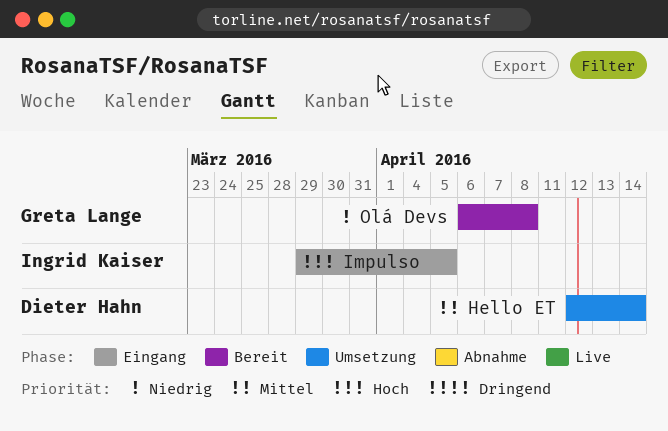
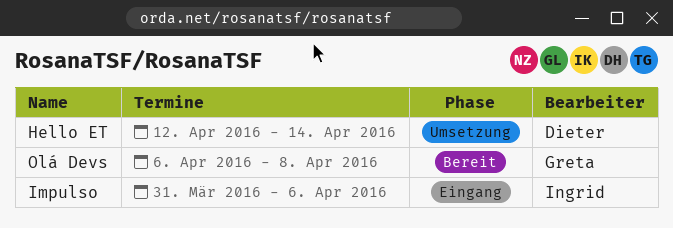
Impulso, start: Mar 29 -> Mar 31
Impulso, due: Apr 5 -> Apr 6

